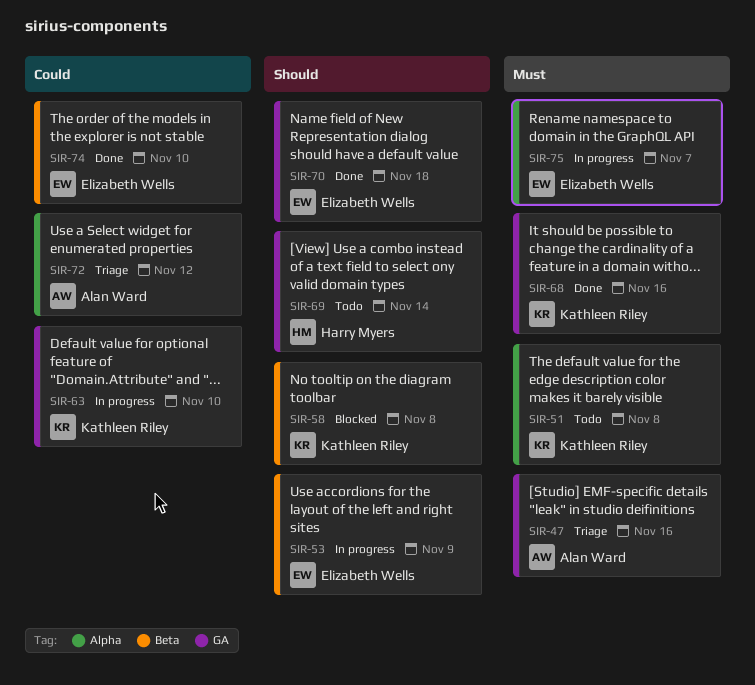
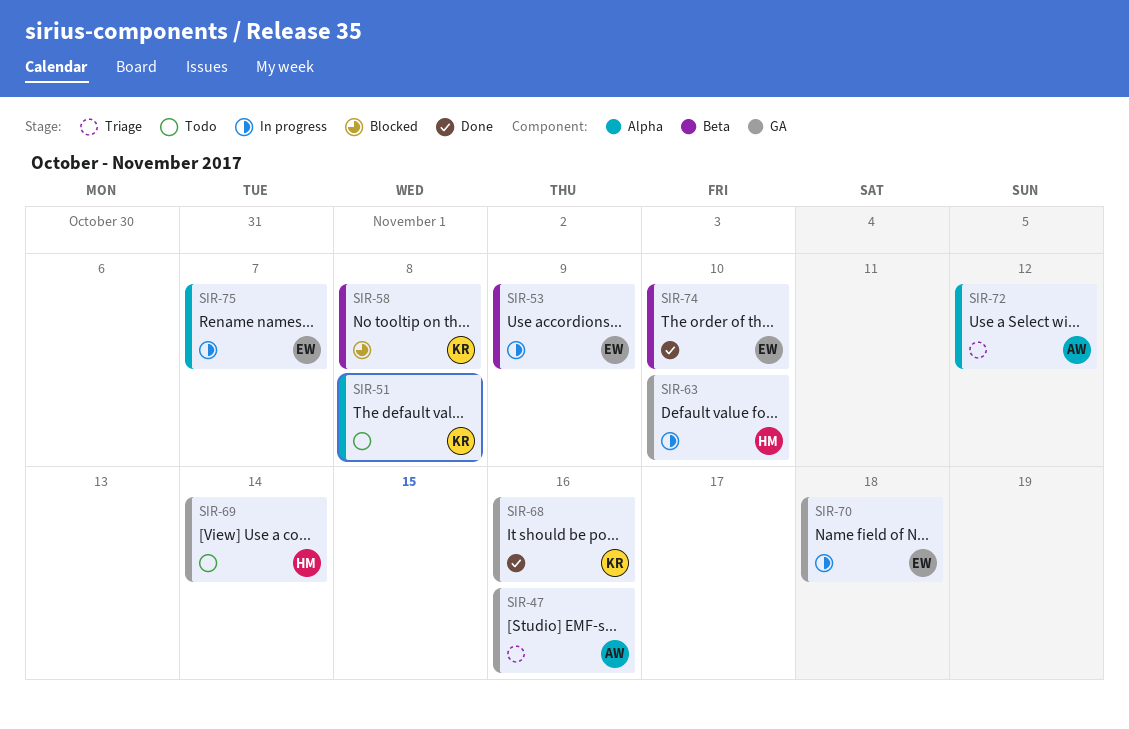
SIR-63, owner: Kathleen Riley -> Harry Myers
SIR-70, status: Done -> In progress

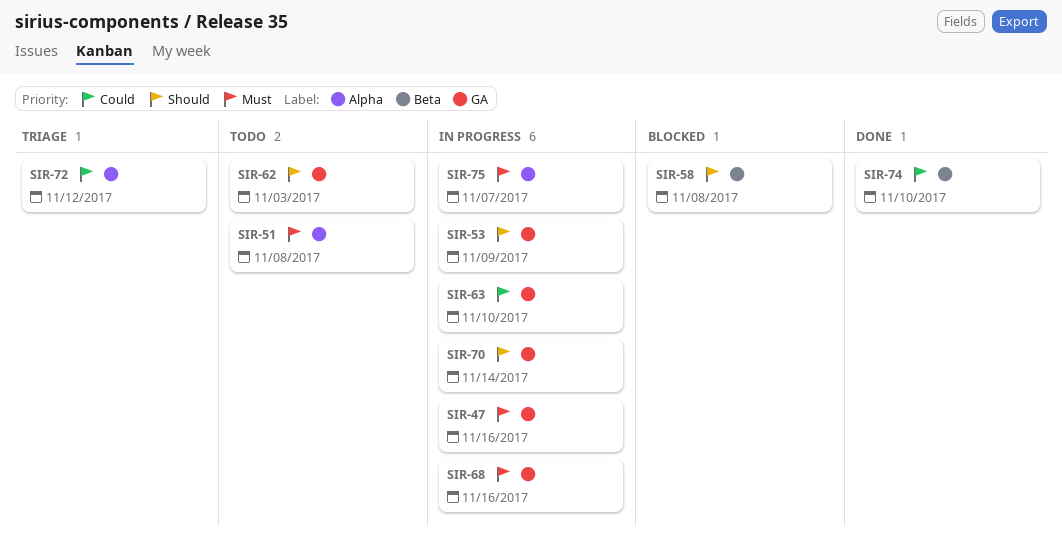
SIR-47, status: Triage -> In progress
SIR-53, label: Beta -> GA
SIR-62: none -> present
SIR-68, status: Done -> In progress
SIR-69: present -> none
SIR-70, due: Nov 18 -> Nov 14

